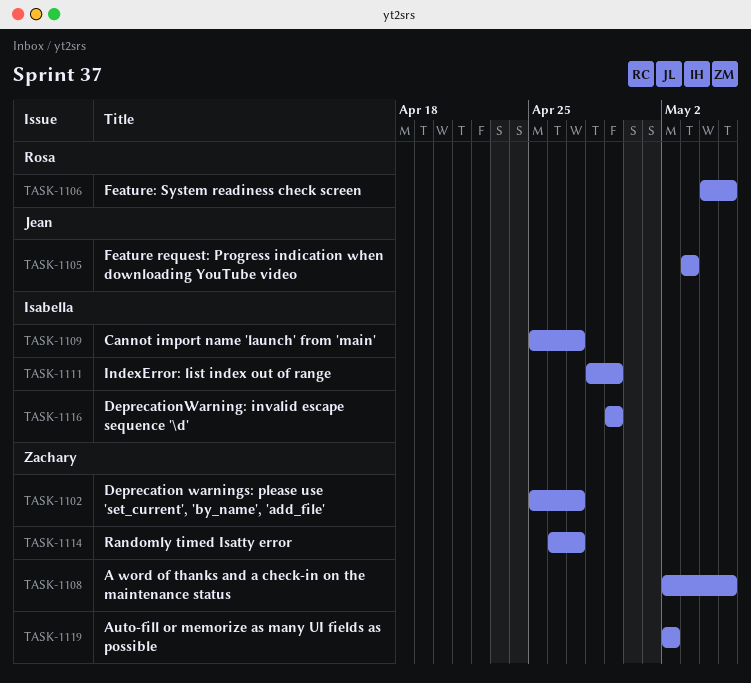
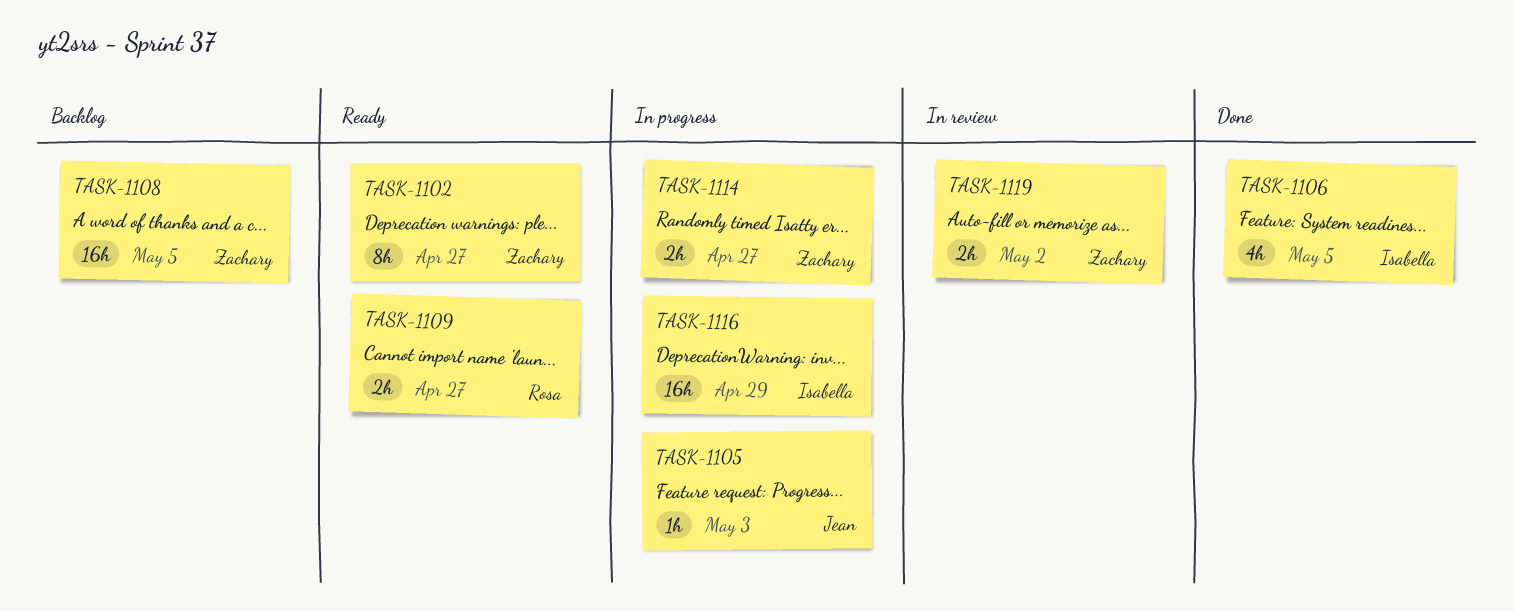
TASK-1106, owner: Rosa -> Isabella
TASK-1109, owner: Isabella -> Rosa
TASK-1111: present -> none

